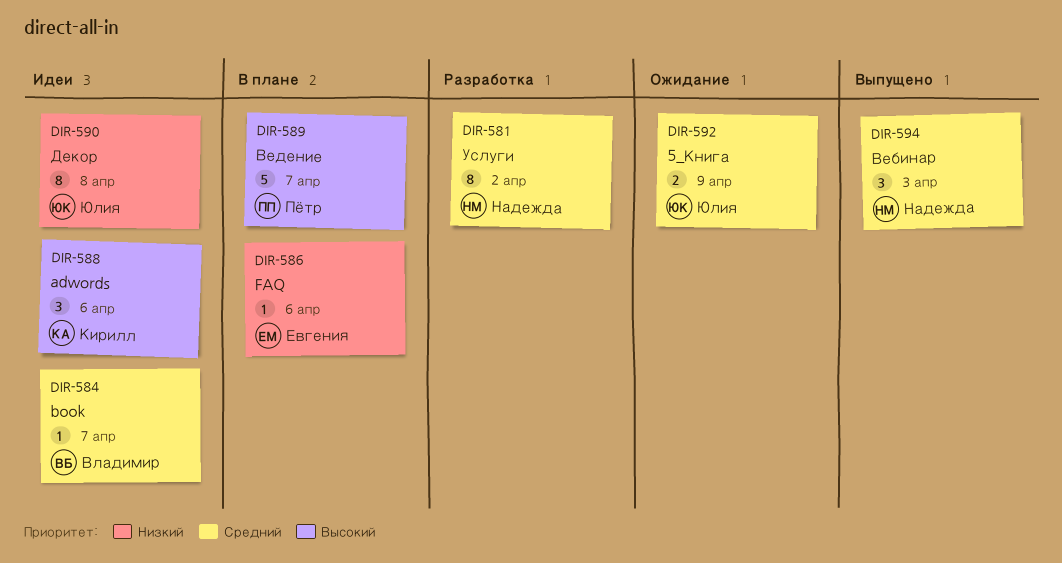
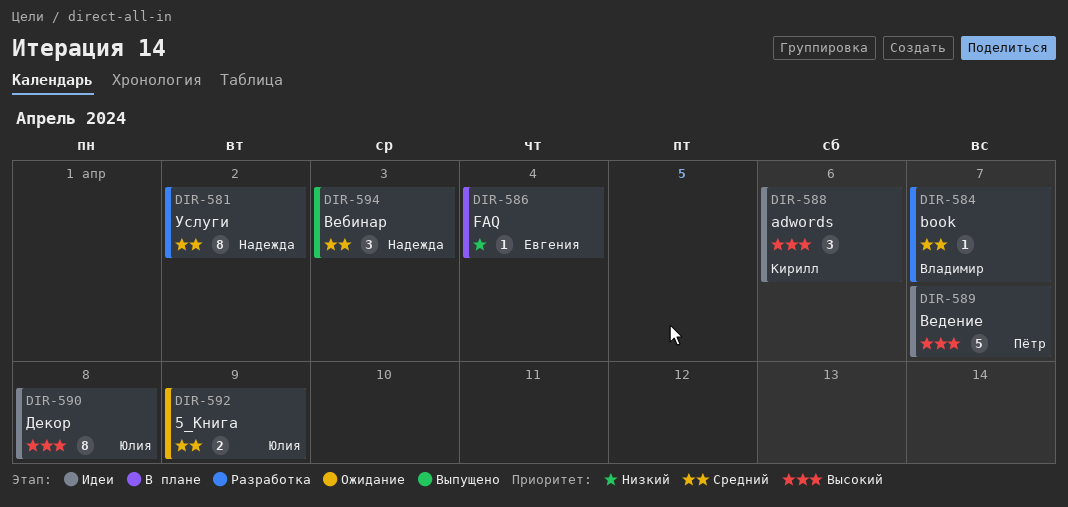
DIR-584, status: Идеи -> Разработка
DIR-586, due: Apr 6 -> Apr 4
DIR-589, status: В плане -> Идеи
DIR-590, priority: Низкий -> Высокий

